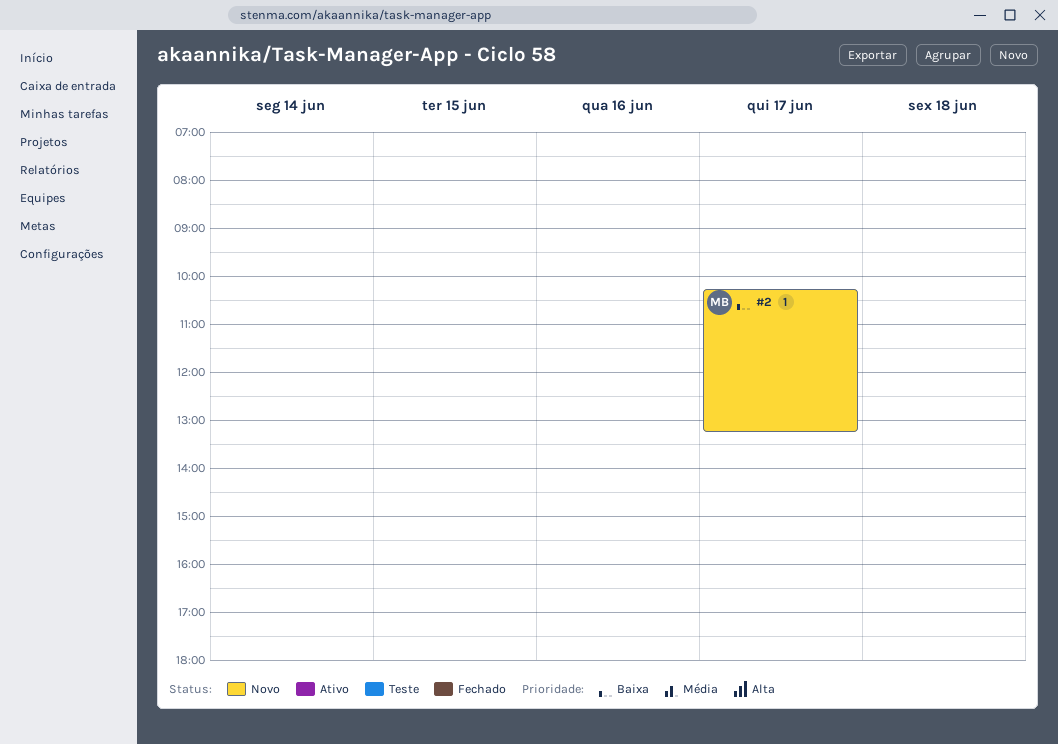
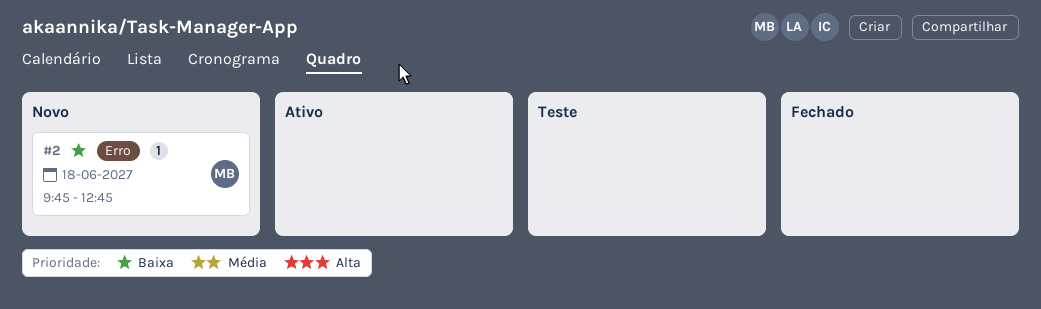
#2, day: Jun 17 -> Jun 18
#2, begins: 10:15 -> 09:45
#2, ends: 13:15 -> 12:45

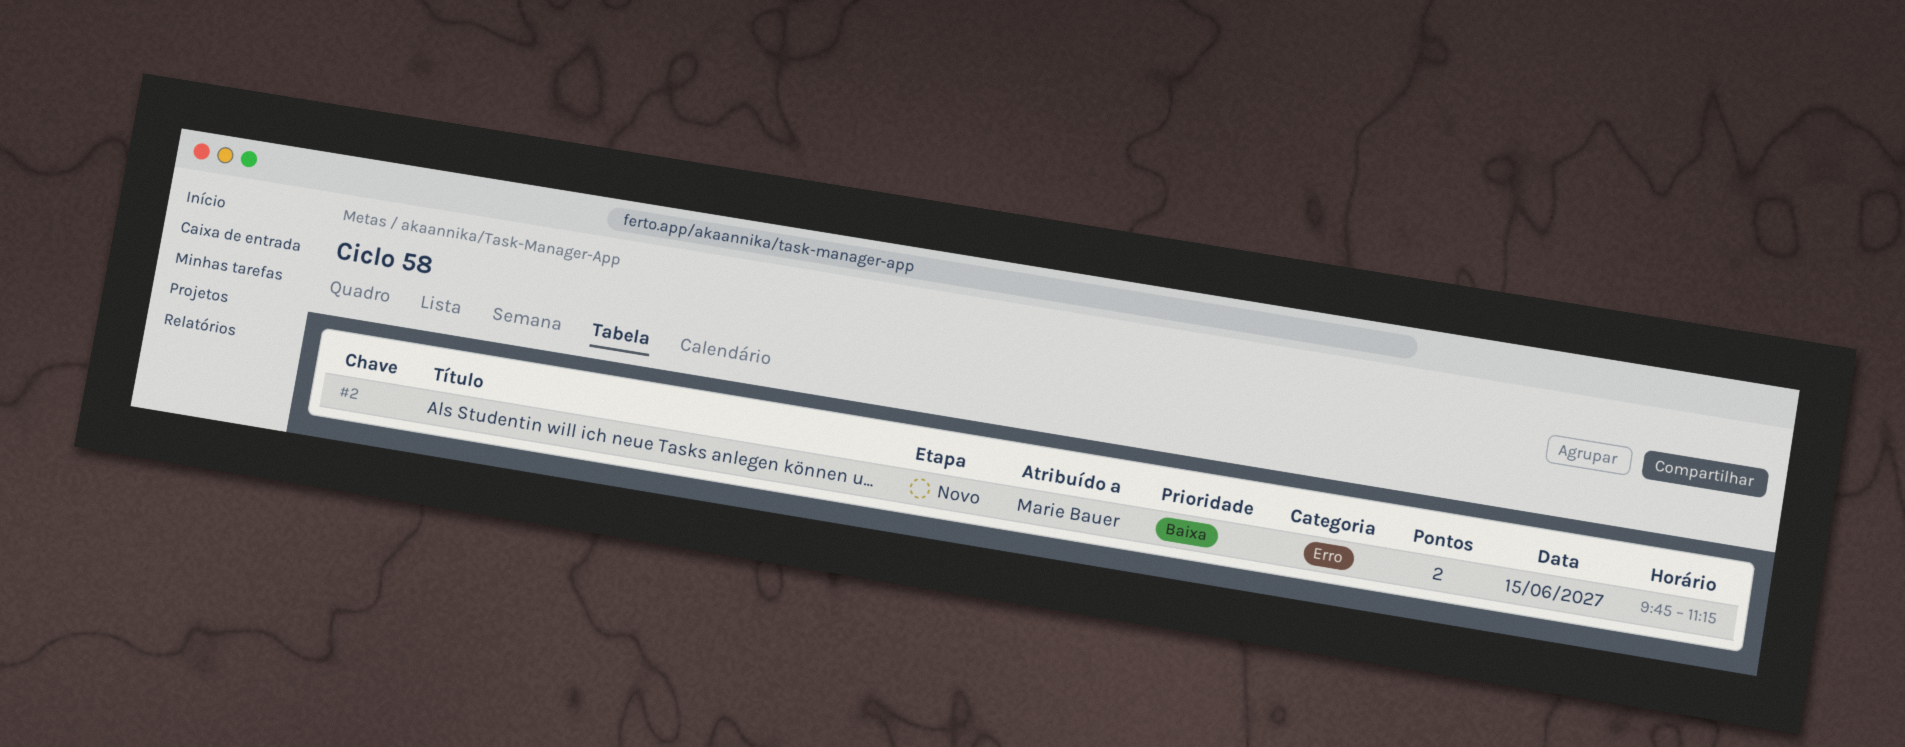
#2, estimate: 1 -> 2
#2, day: Jun 18 -> Jun 15
#2, ends: 12:45 -> 11:15

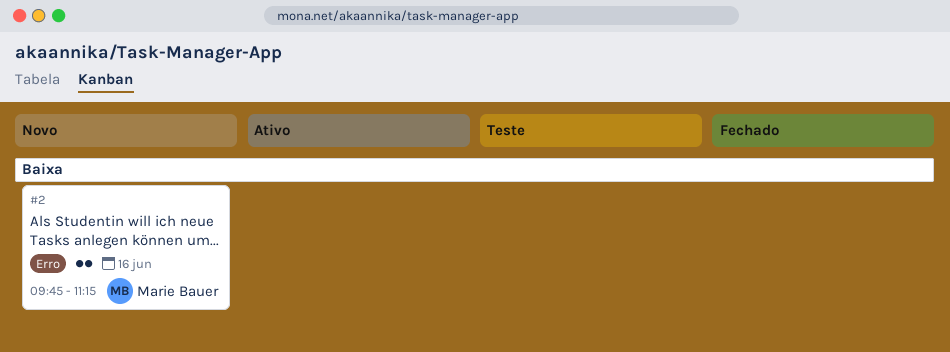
#2, day: Jun 15 -> Jun 16

